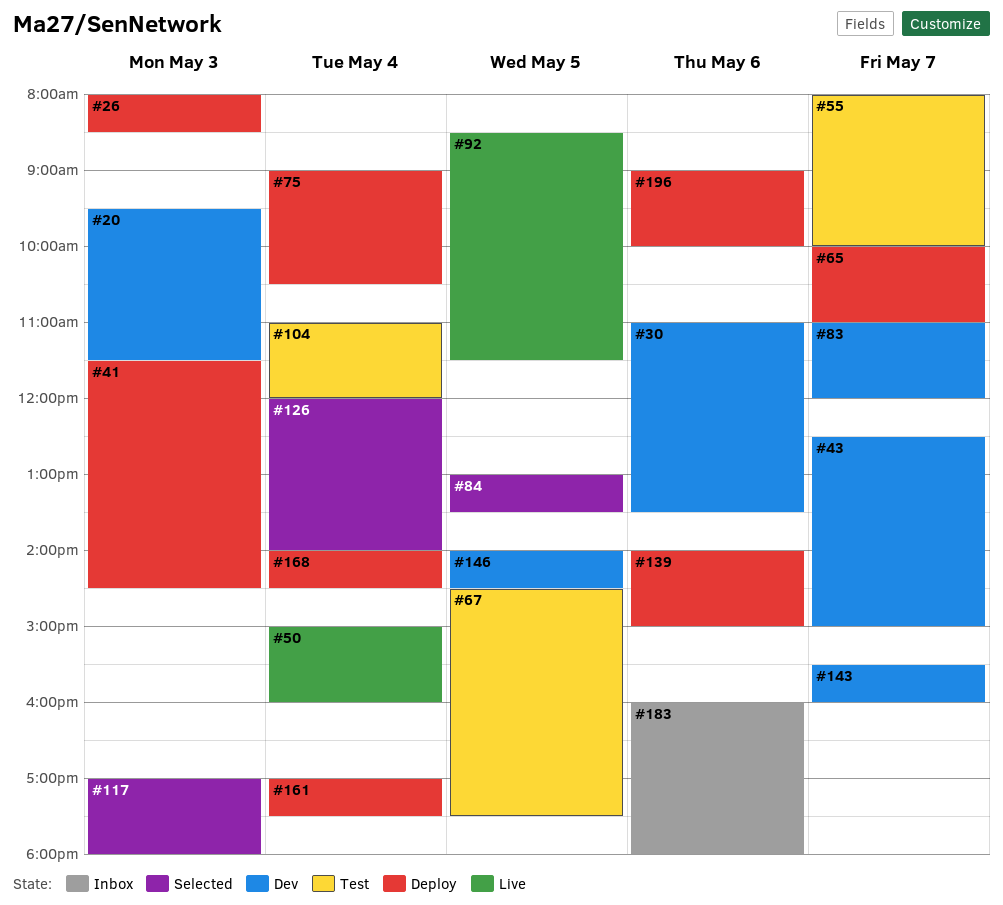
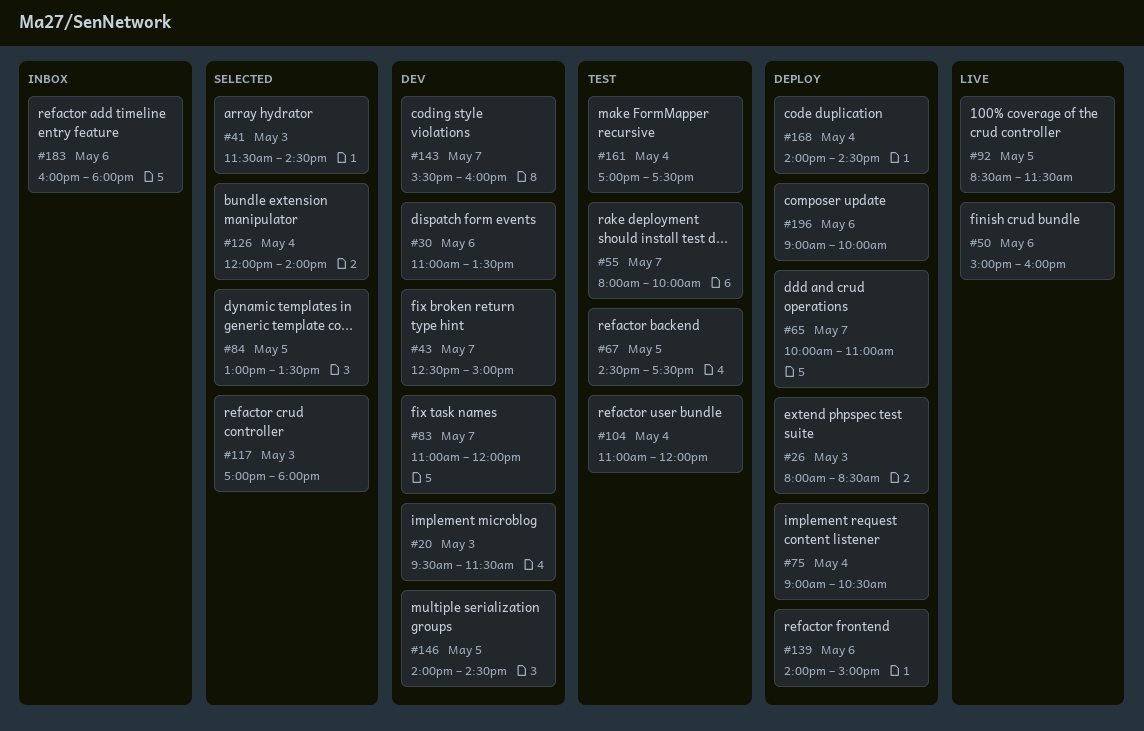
#41, status: Deploy -> Selected
#50, day: May 4 -> May 6
#161, status: Deploy -> Test

